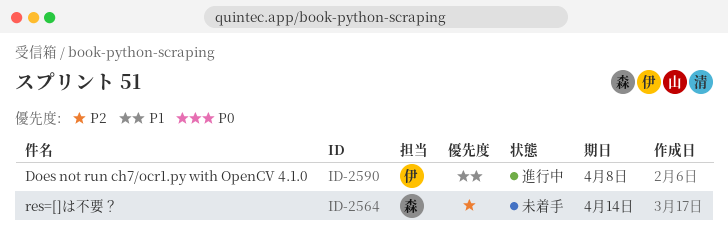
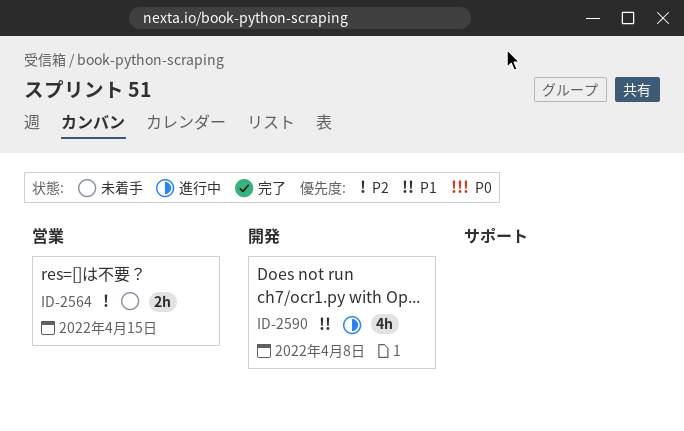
ID-2564, due: Apr 14 -> Apr 15

